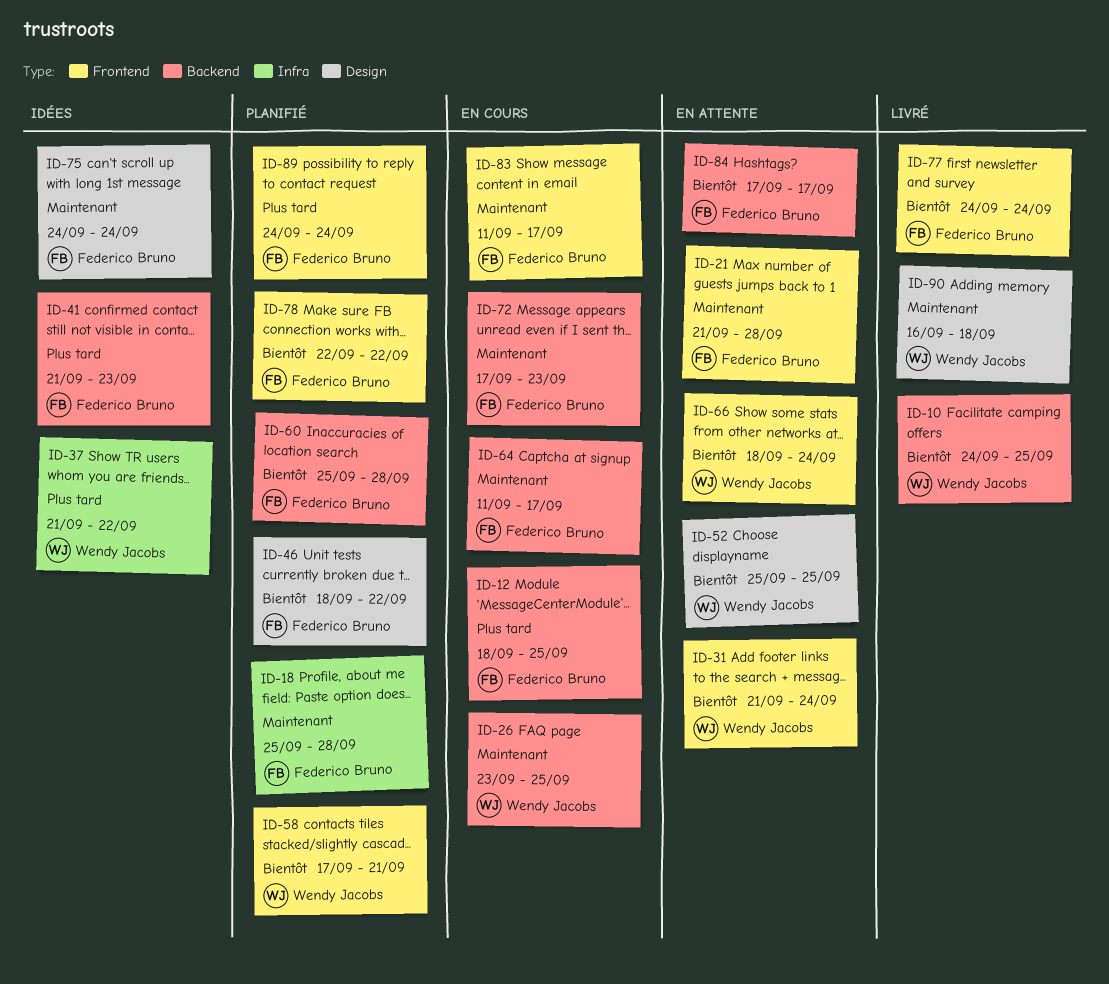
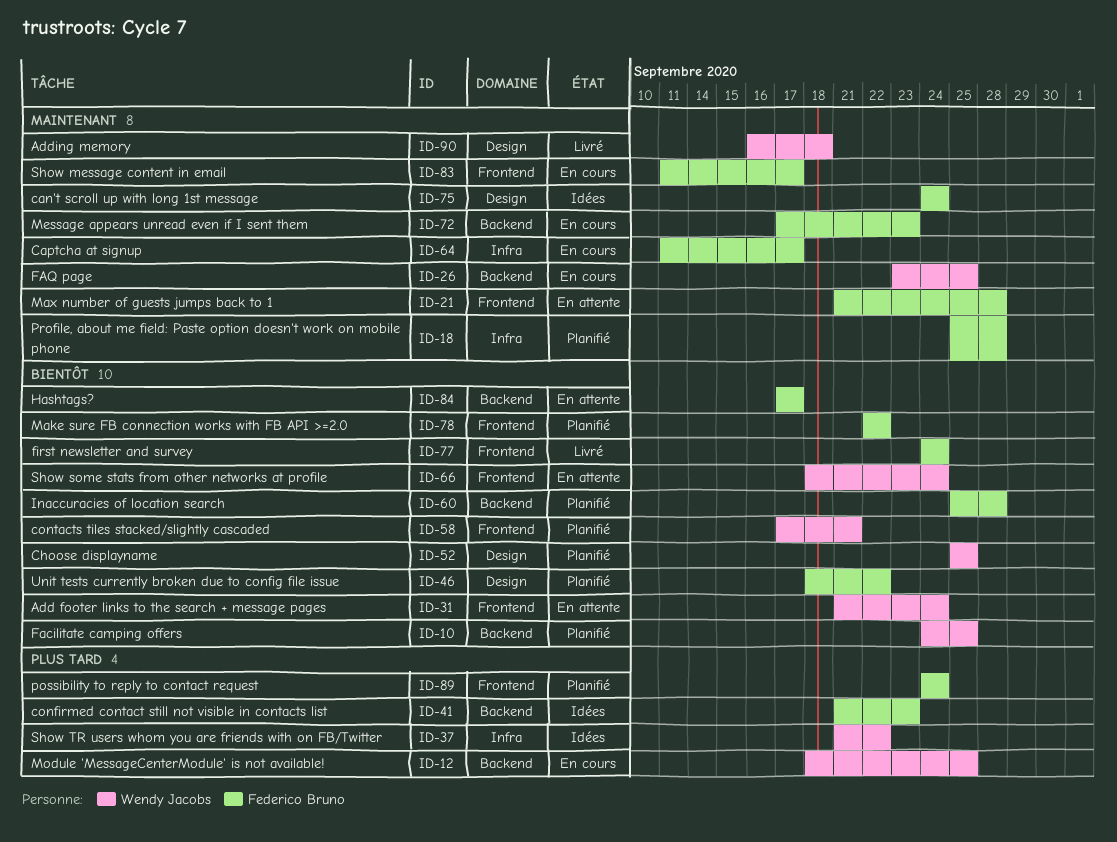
ID-10, status: Livré -> Planifié
ID-12, owner: Federico Bruno -> Wendy Jacobs
ID-52, status: En attente -> Planifié
ID-64, label: Backend -> Infra

